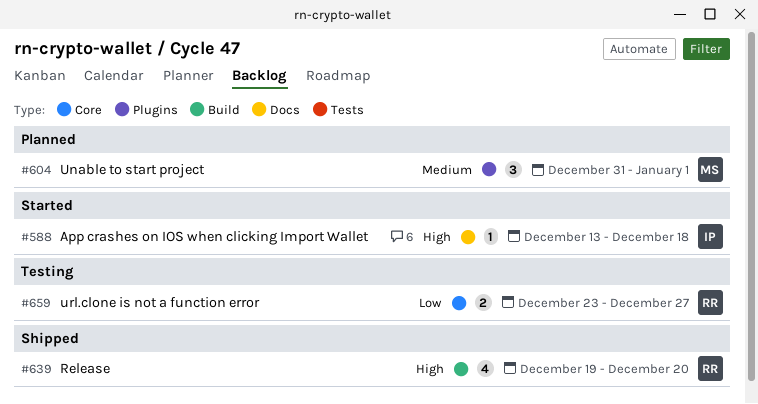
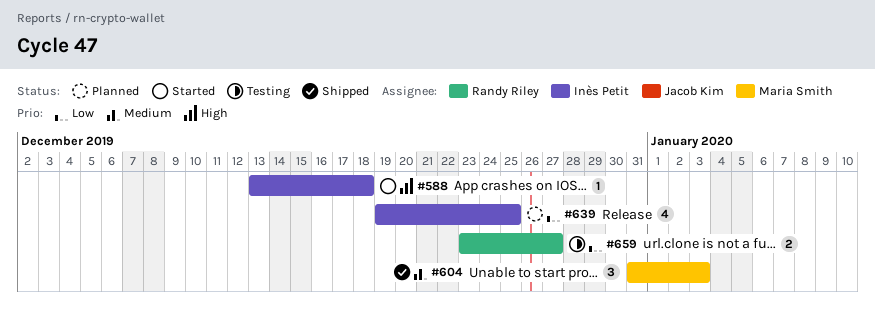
#604, status: Planned -> Shipped
#604, due: Jan 1 -> Jan 3
#639, status: Shipped -> Planned
#639, owner: Randy Riley -> Inès Petit
#639, priority: High -> Low
#639, due: Dec 20 -> Dec 25

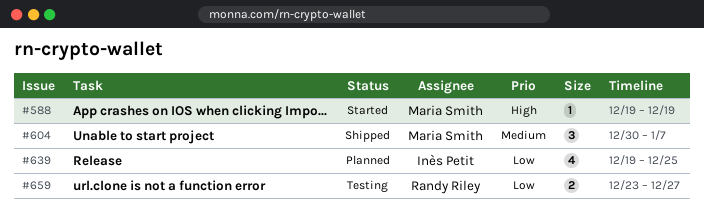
#588, owner: Inès Petit -> Maria Smith
#588, start: Dec 13 -> Dec 19
#588, due: Dec 18 -> Dec 19
#604, start: Dec 31 -> Dec 30
#604, due: Jan 3 -> Jan 7

